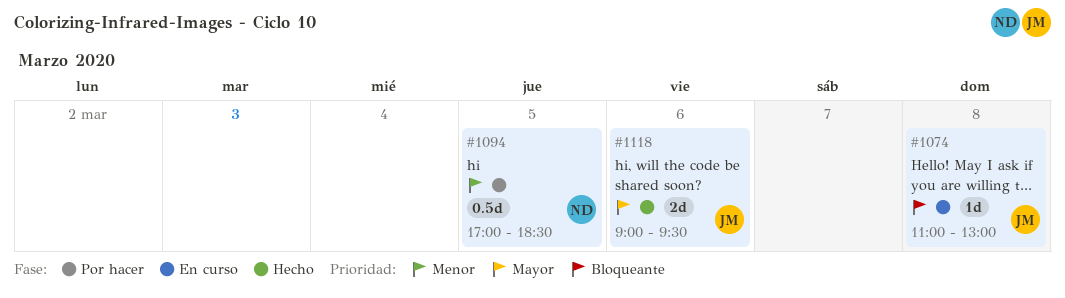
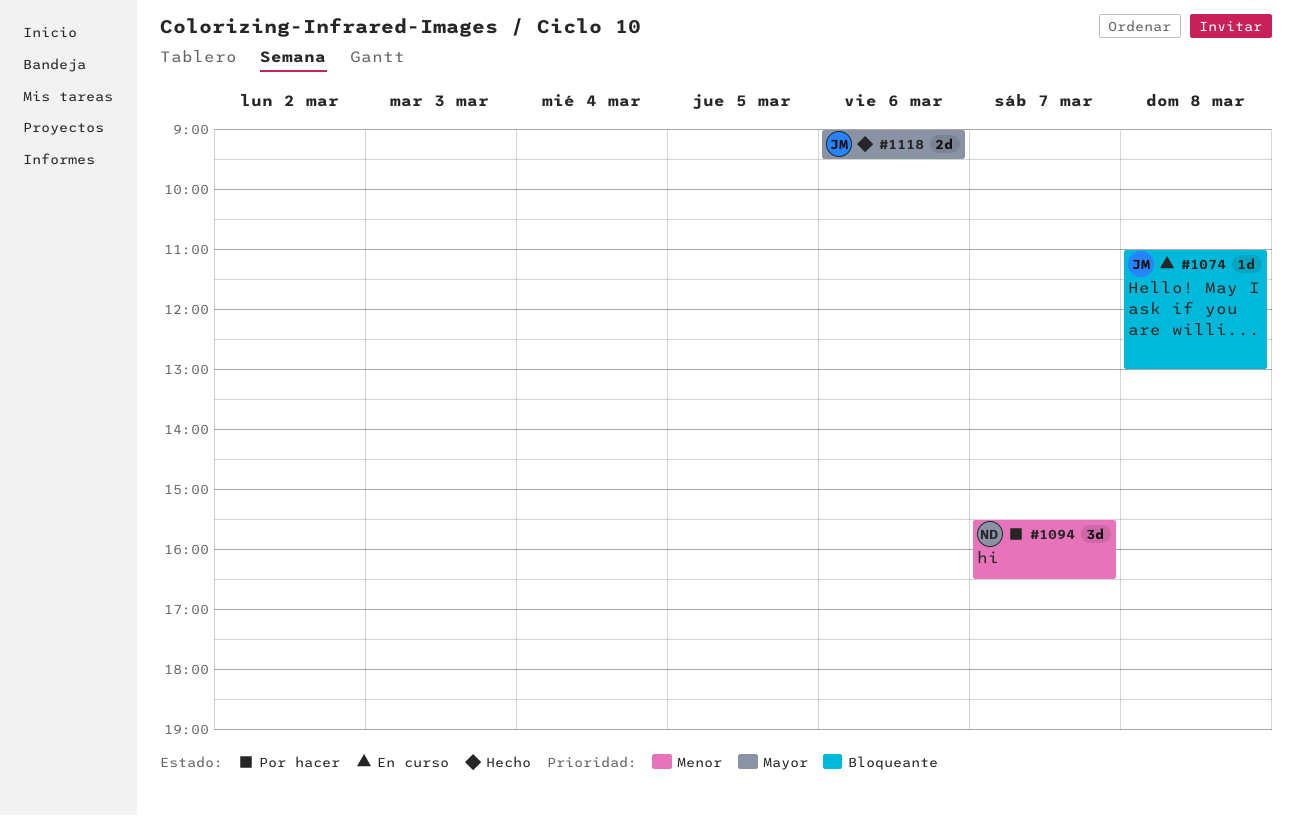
#1094, estimate: 0.5d -> 3d
#1094, day: Mar 5 -> Mar 7
#1094, begins: 17:00 -> 15:30
#1094, ends: 18:30 -> 16:30

